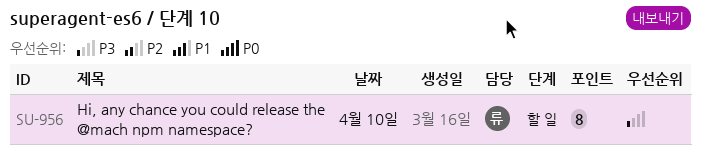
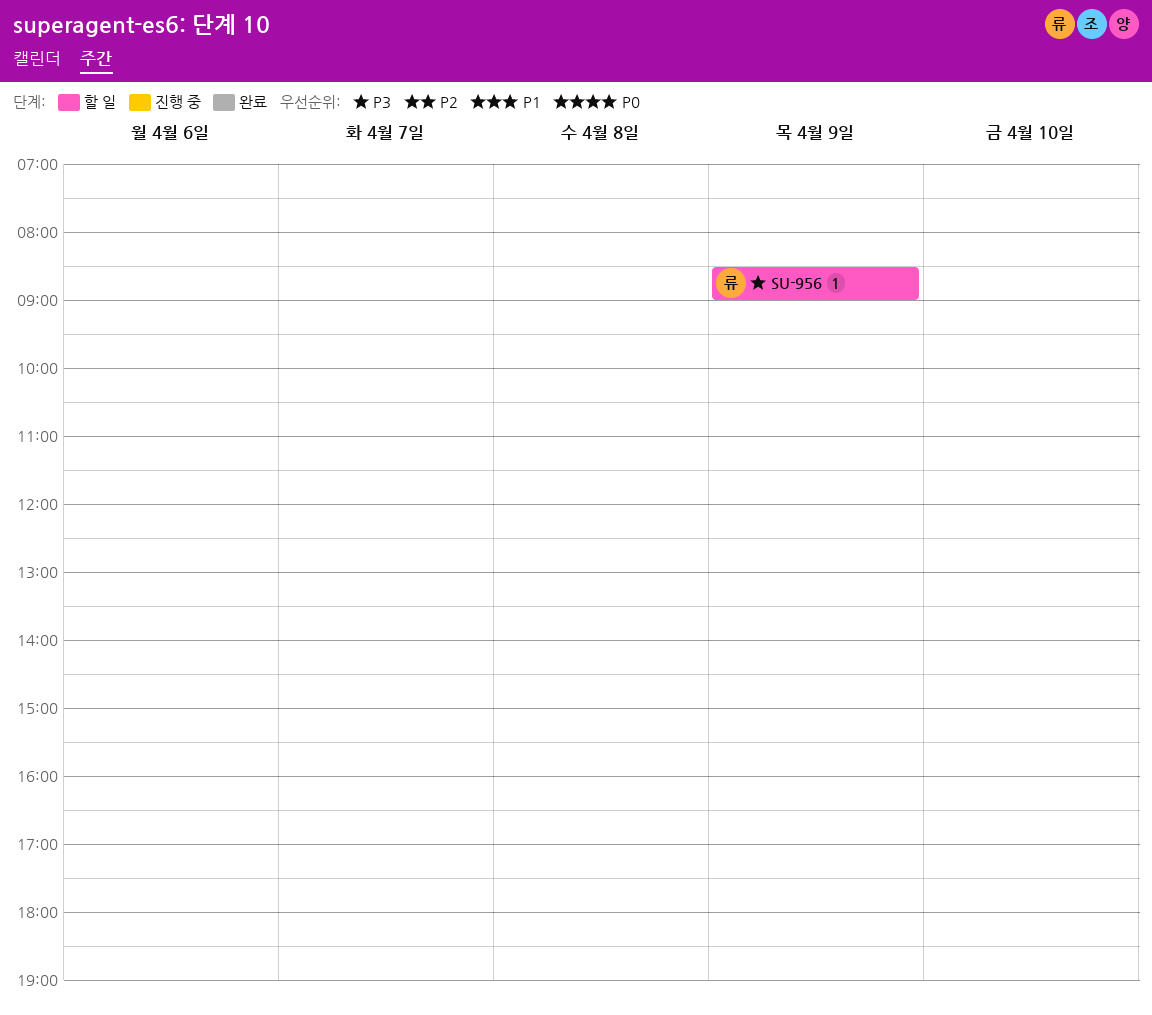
SU-956, estimate: 8 -> 1
SU-956, day: Apr 10 -> Apr 9

